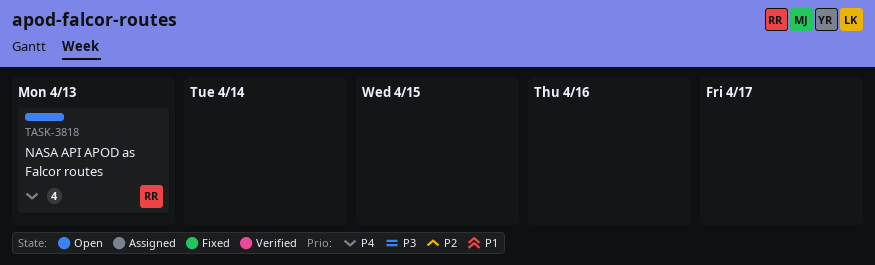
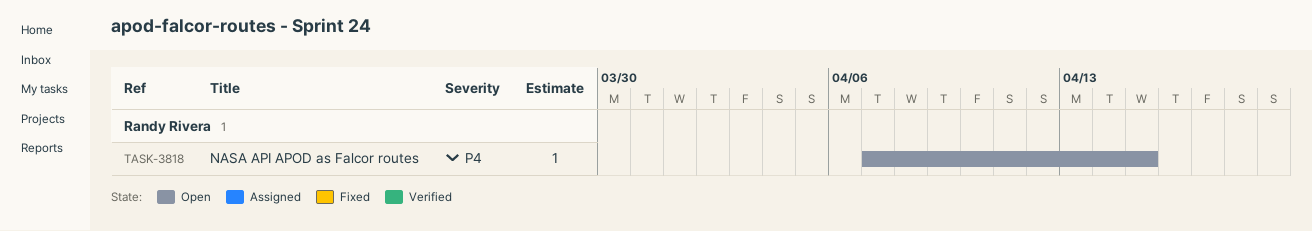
TASK-3818, estimate: 4 -> 1
TASK-3818, due: Apr 13 -> Apr 15

